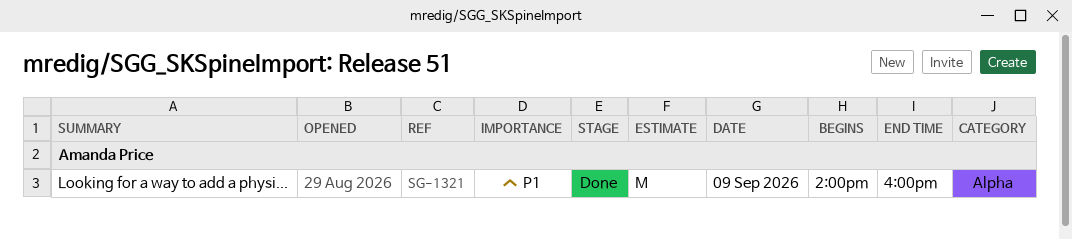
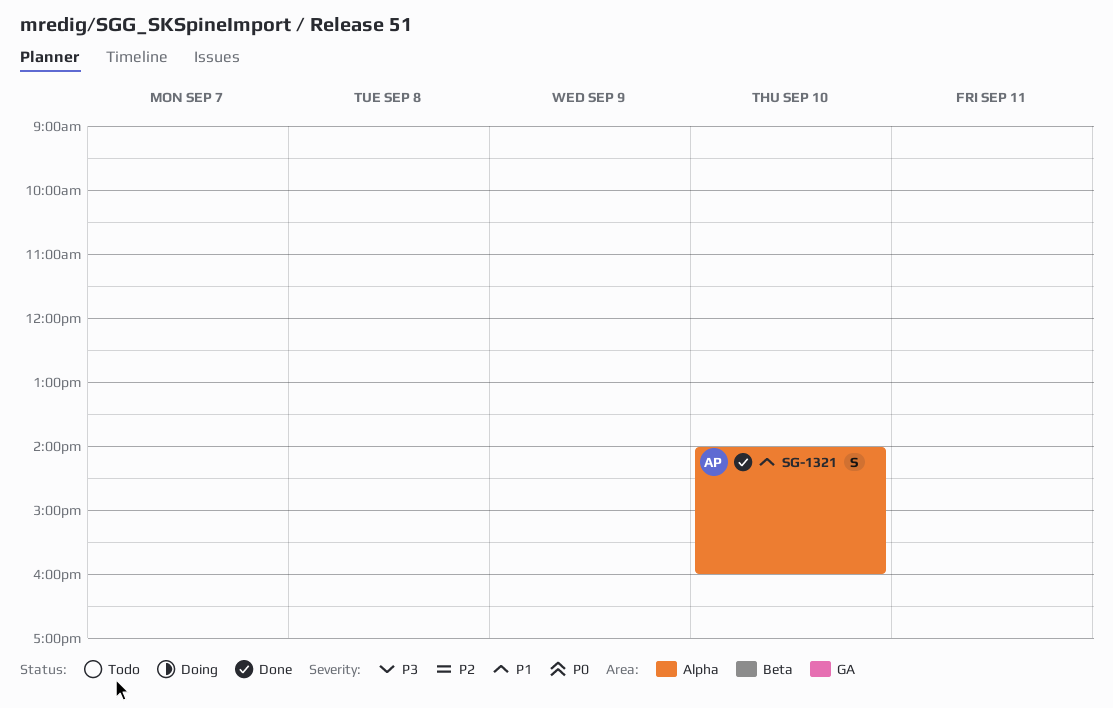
SG-1321, estimate: M -> S
SG-1321, day: Sep 9 -> Sep 10

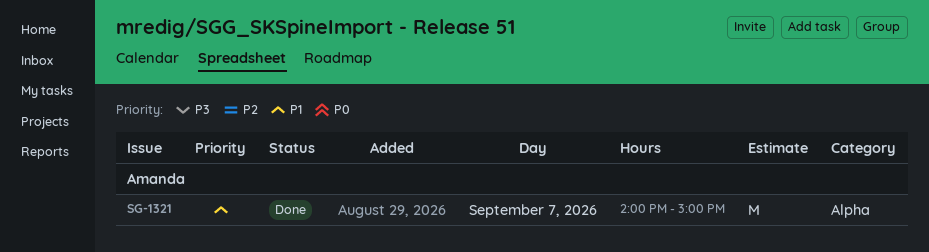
SG-1321, estimate: S -> M
SG-1321, day: Sep 10 -> Sep 7
SG-1321, ends: 16:00 -> 15:00

